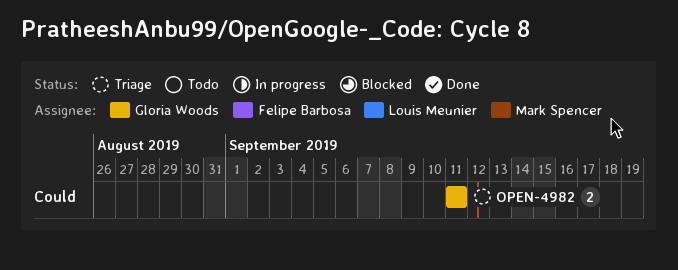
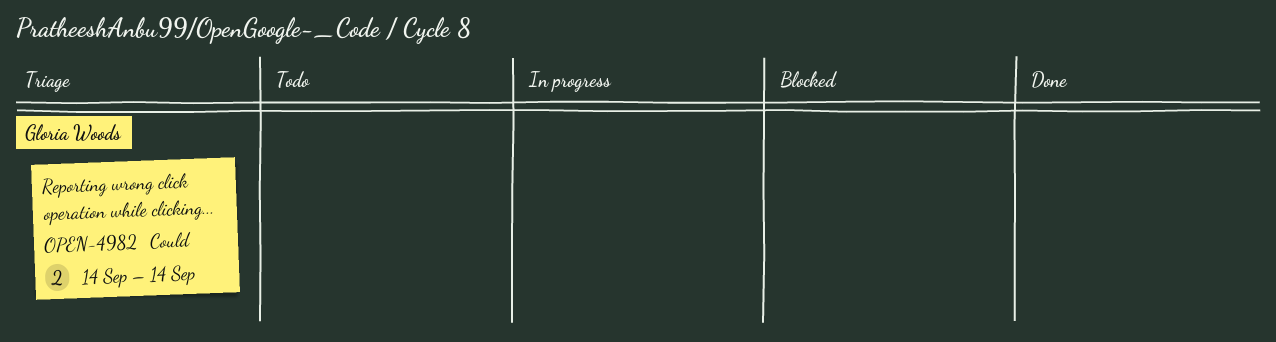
OPEN-4982, start: Sep 11 -> Sep 14
OPEN-4982, due: Sep 11 -> Sep 14

